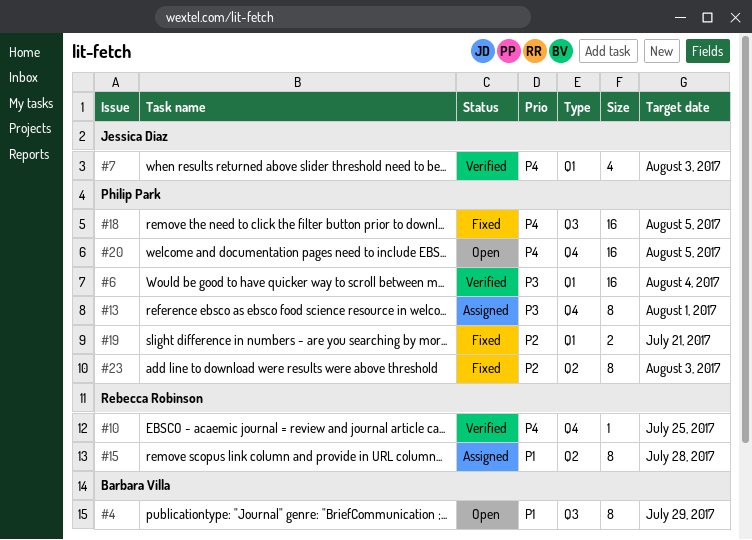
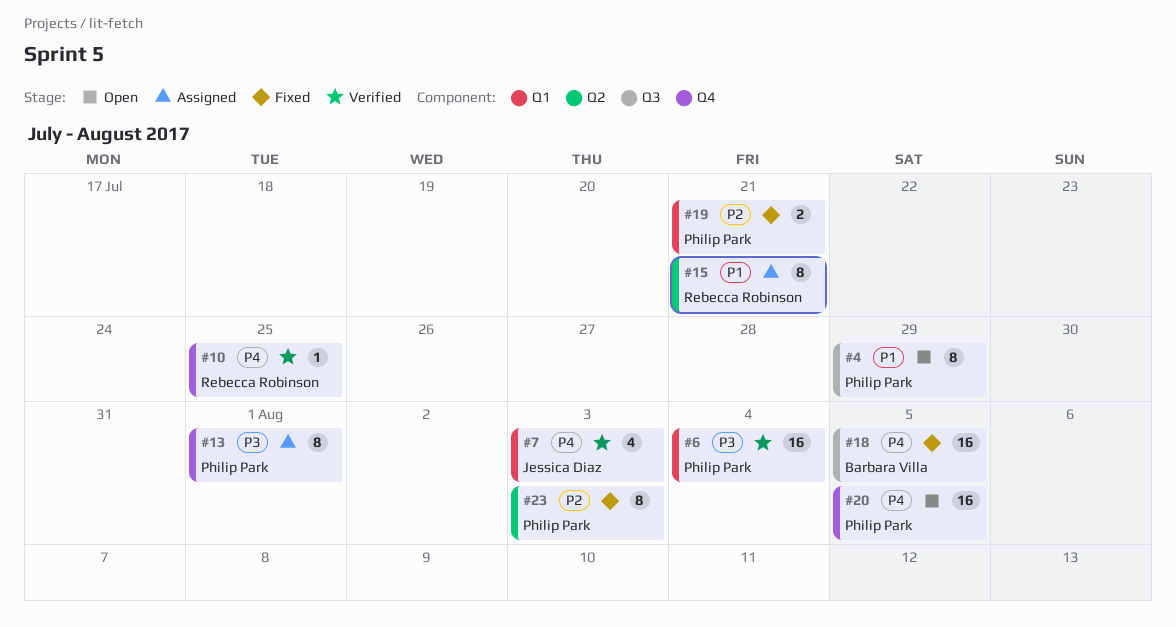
#4, owner: Barbara Villa -> Philip Park
#15, due: Jul 28 -> Jul 21
#18, owner: Philip Park -> Barbara Villa

